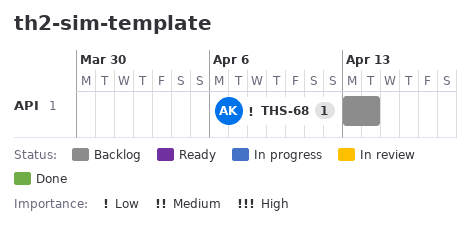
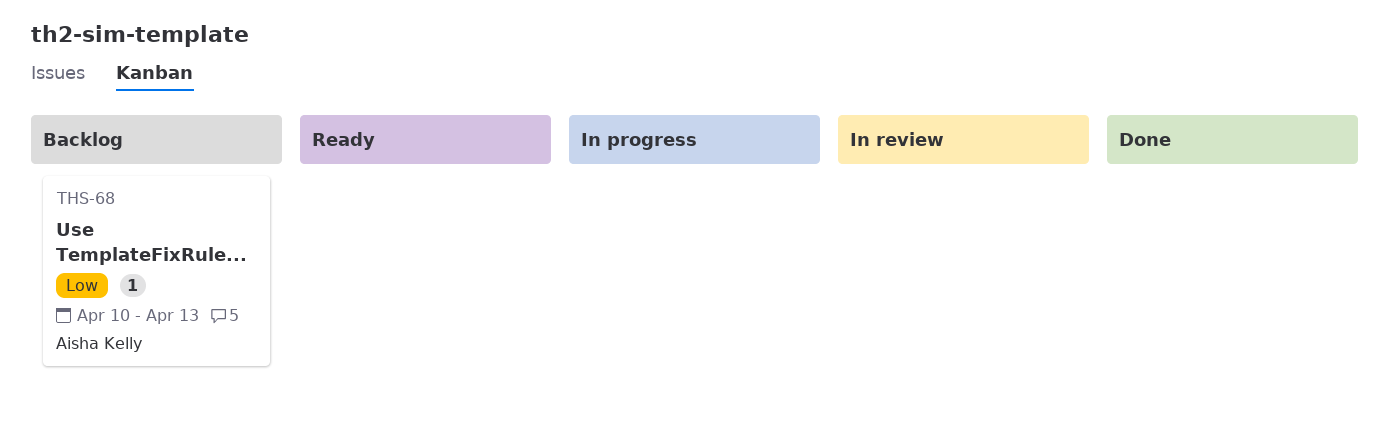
THS-68, start: Apr 13 -> Apr 10
THS-68, due: Apr 14 -> Apr 13

